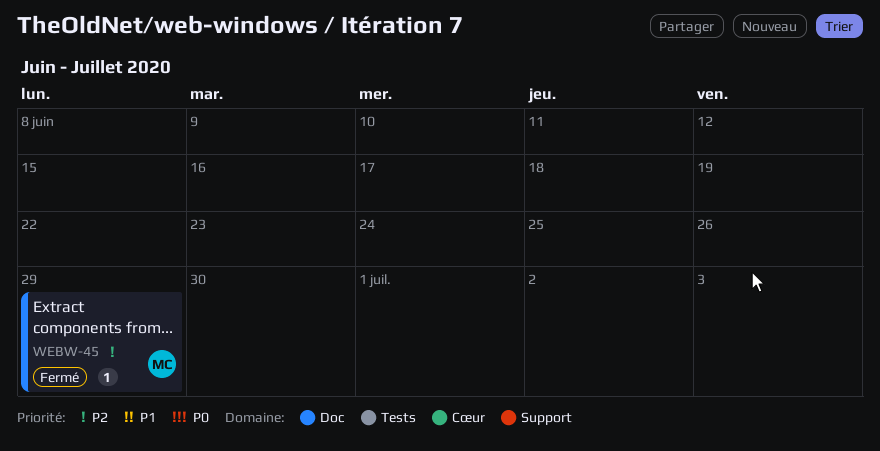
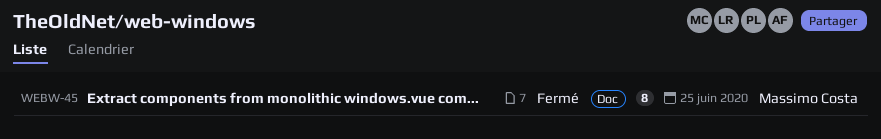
WEBW-45, estimate: 1 -> 8
WEBW-45, due: Jun 29 -> Jun 25

